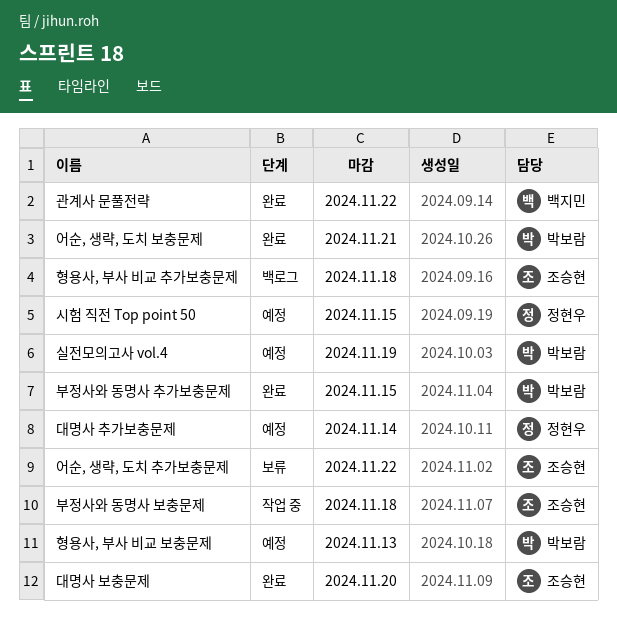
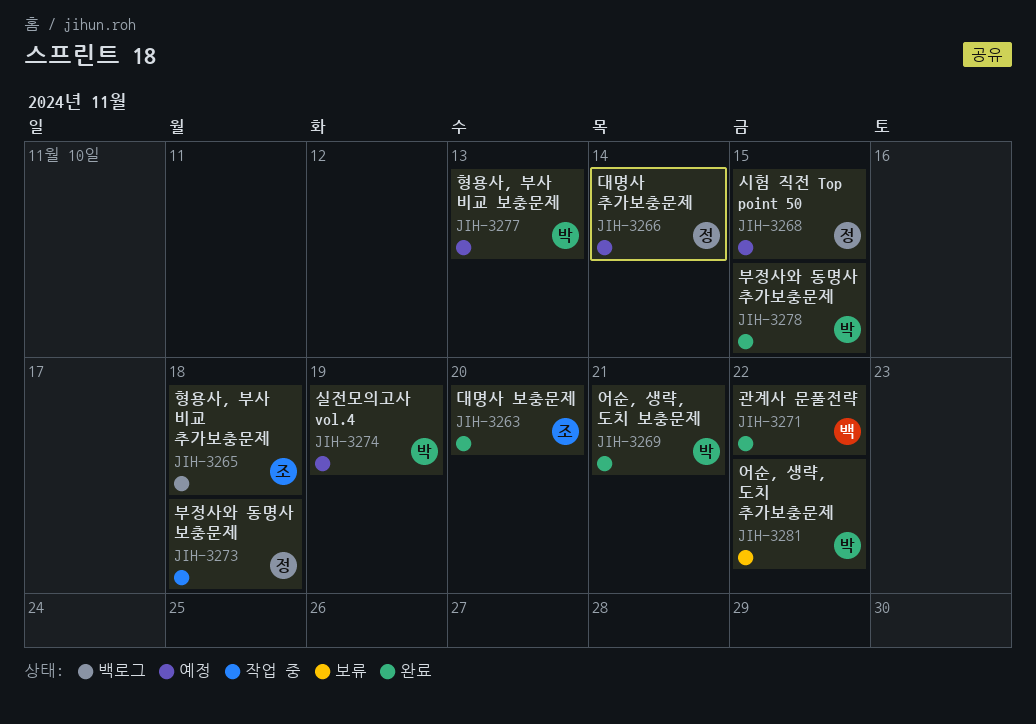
부정사와 동명사 보충문제, owner: 조승현 -> 정현우
어순, 생략, 도치 추가보충문제, owner: 조승현 -> 박보람

